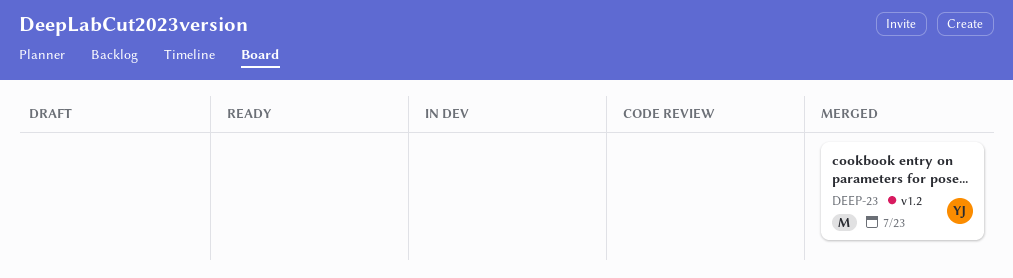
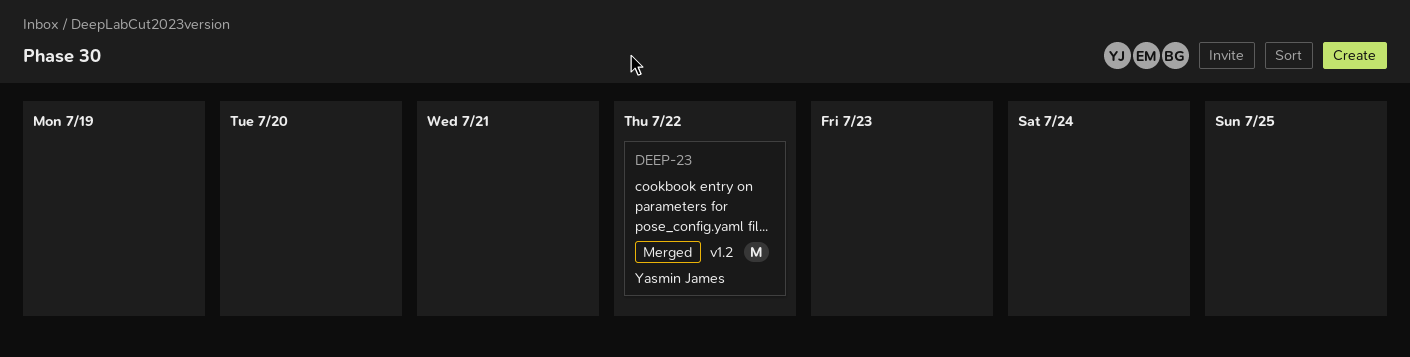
DEEP-23, due: Jul 23 -> Jul 22

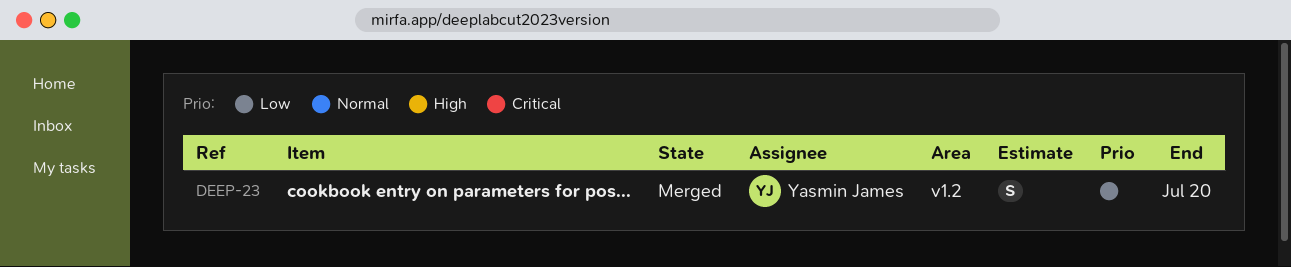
DEEP-23, estimate: M -> S
DEEP-23, due: Jul 22 -> Jul 20

